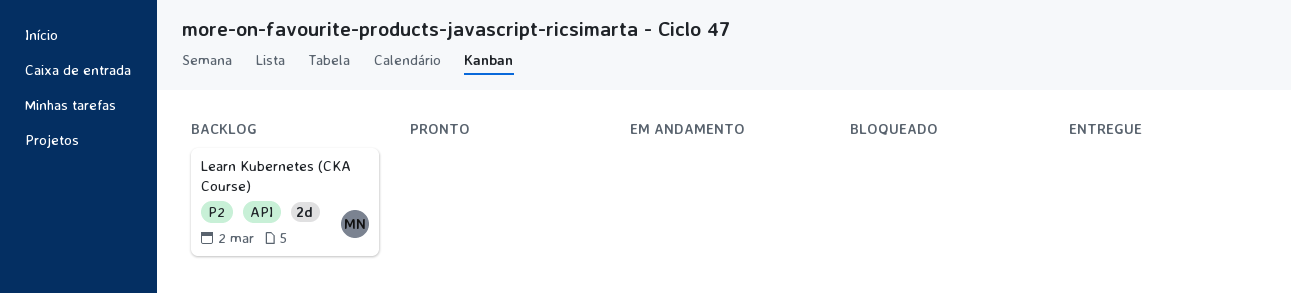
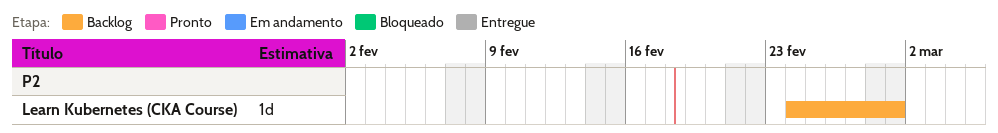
Learn Kubernetes (CKA Course), estimate: 2d -> 1d
Learn Kubernetes (CKA Course), due: Mar 2 -> Mar 1

